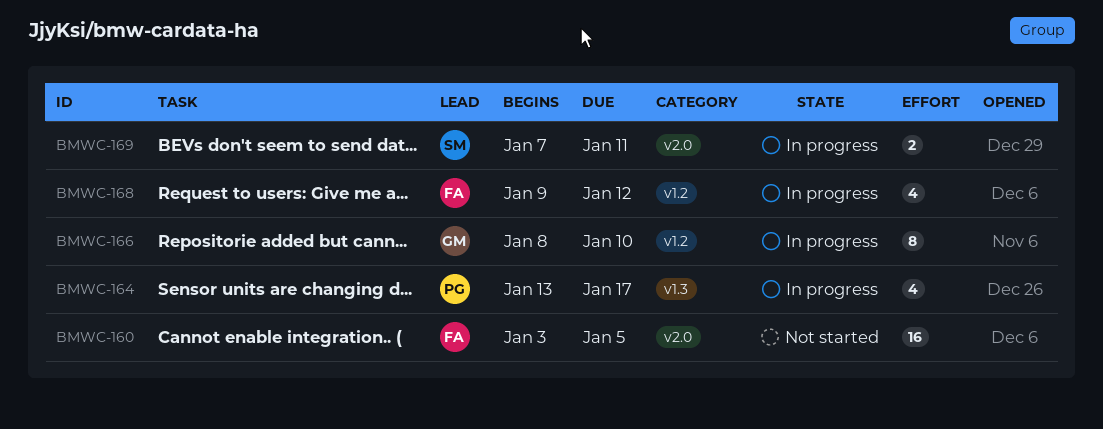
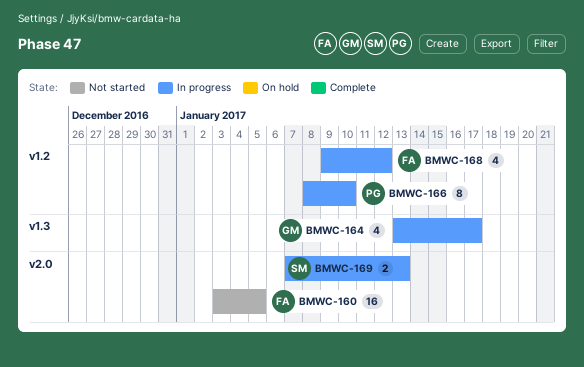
BMWC-164, owner: PG -> GM
BMWC-166, owner: GM -> PG
BMWC-169, due: Jan 11 -> Jan 13

